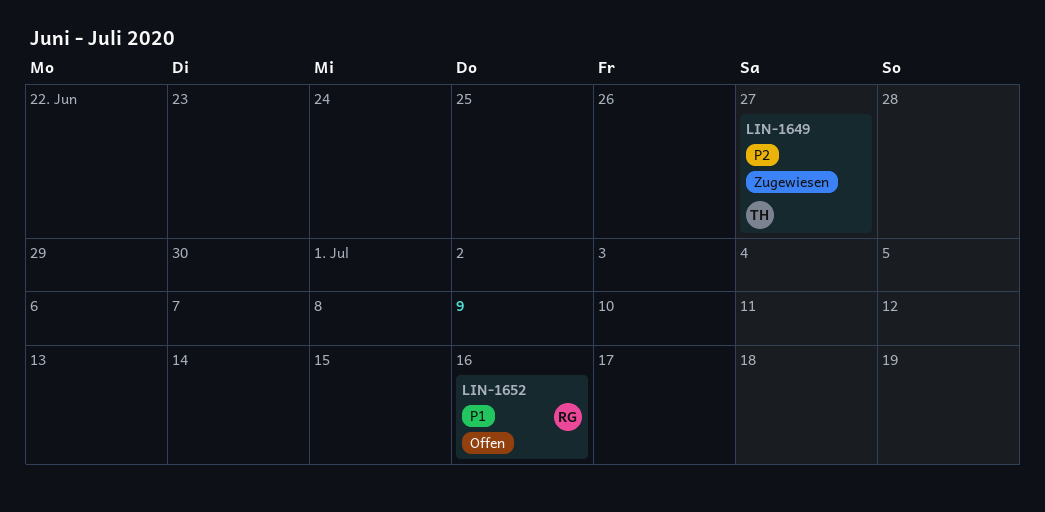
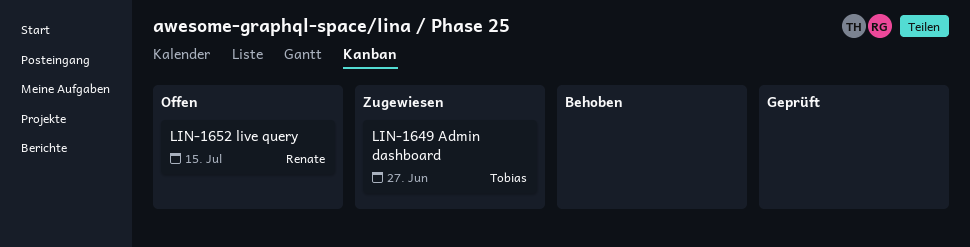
LIN-1652, due: Jul 16 -> Jul 15

